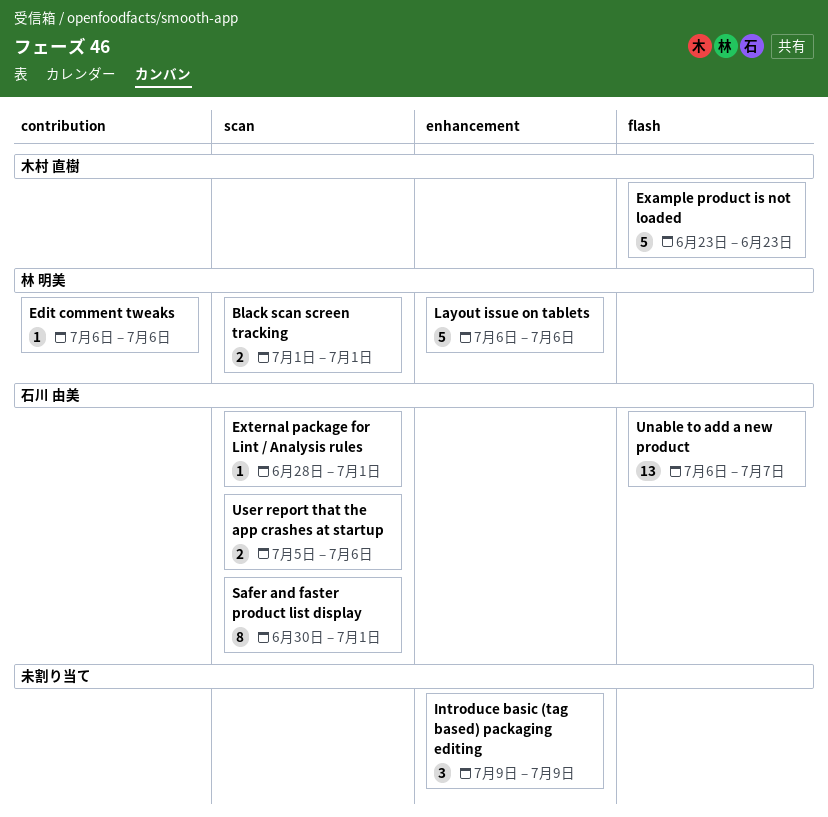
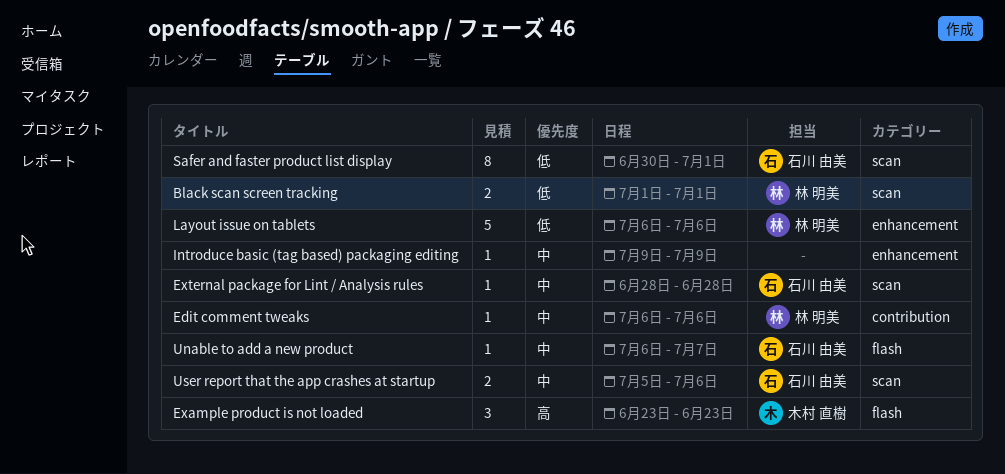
Example product is not loaded, estimate: 5 -> 3
External package for Lint / Analysis rules, due: Jul 1 -> Jun 28
Introduce basic (tag based) packaging editing, estimate: 3 -> 1
Unable to add a new product, estimate: 13 -> 1

